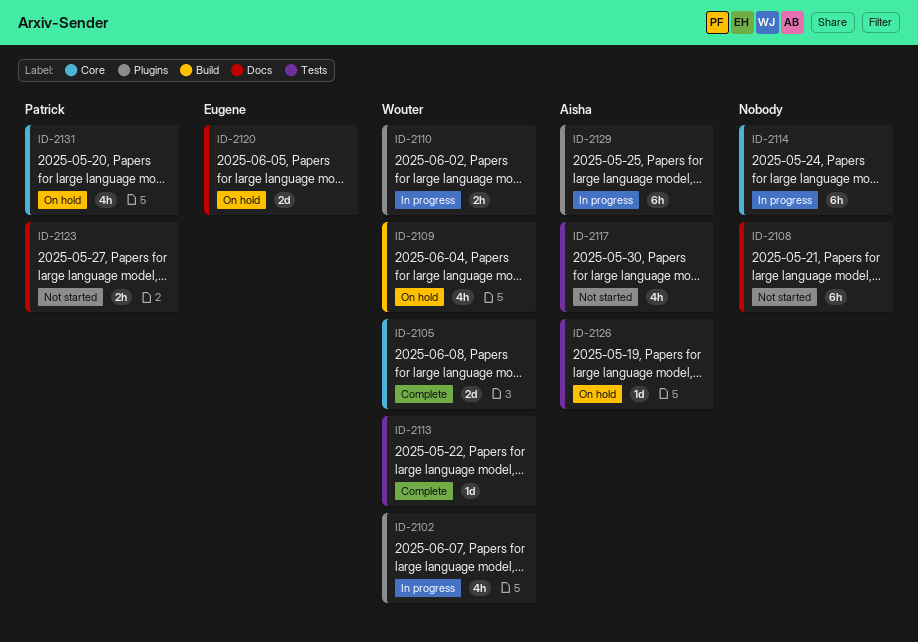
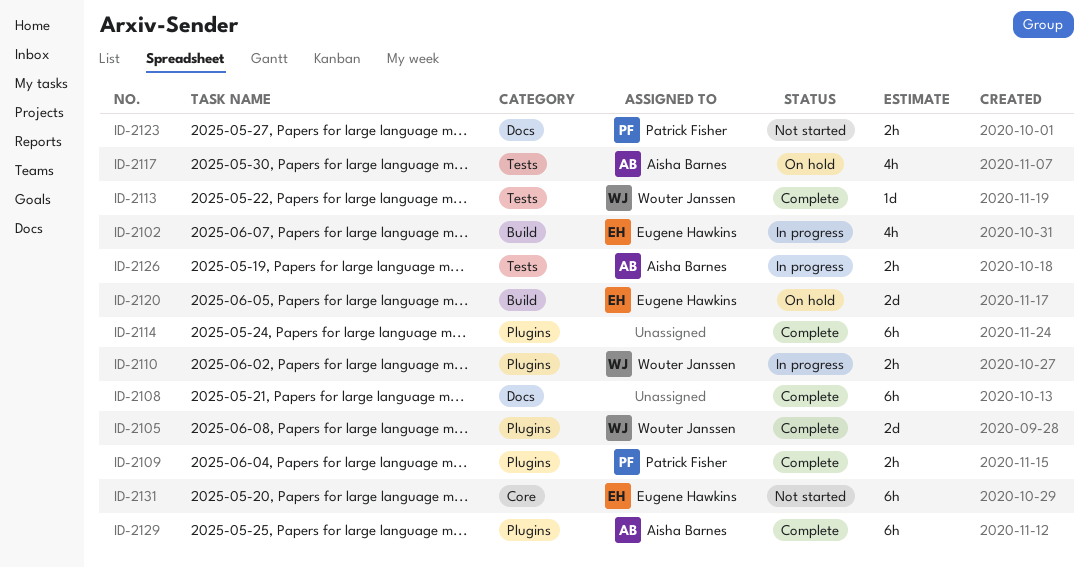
ID-2102, owner: Wouter Janssen -> Eugene Hawkins
ID-2102, label: Plugins -> Build
ID-2105, label: Core -> Plugins
ID-2108, status: Not started -> Complete
ID-2109, status: On hold -> Complete
ID-2109, owner: Wouter Janssen -> Patrick Fisher
ID-2109, label: Build -> Plugins
ID-2109, estimate: 4h -> 2h
ID-2114, status: In progress -> Complete
ID-2114, label: Core -> Plugins
ID-2117, status: Not started -> On hold
ID-2120, label: Docs -> Build
ID-2126, status: On hold -> In progress
ID-2126, estimate: 1d -> 2h
ID-2129, status: In progress -> Complete
ID-2131, status: On hold -> Not started
ID-2131, owner: Patrick Fisher -> Eugene Hawkins
ID-2131, estimate: 4h -> 6h

